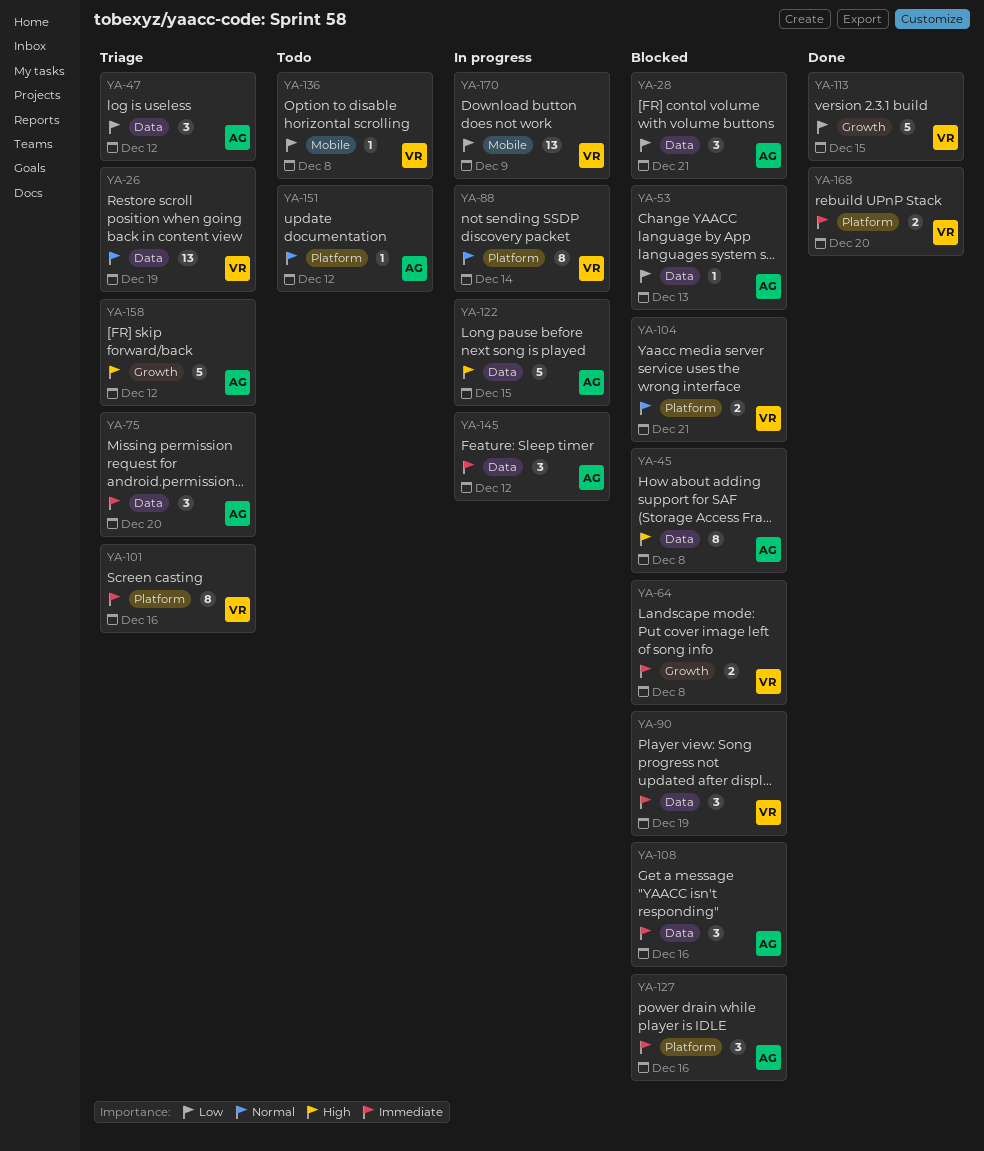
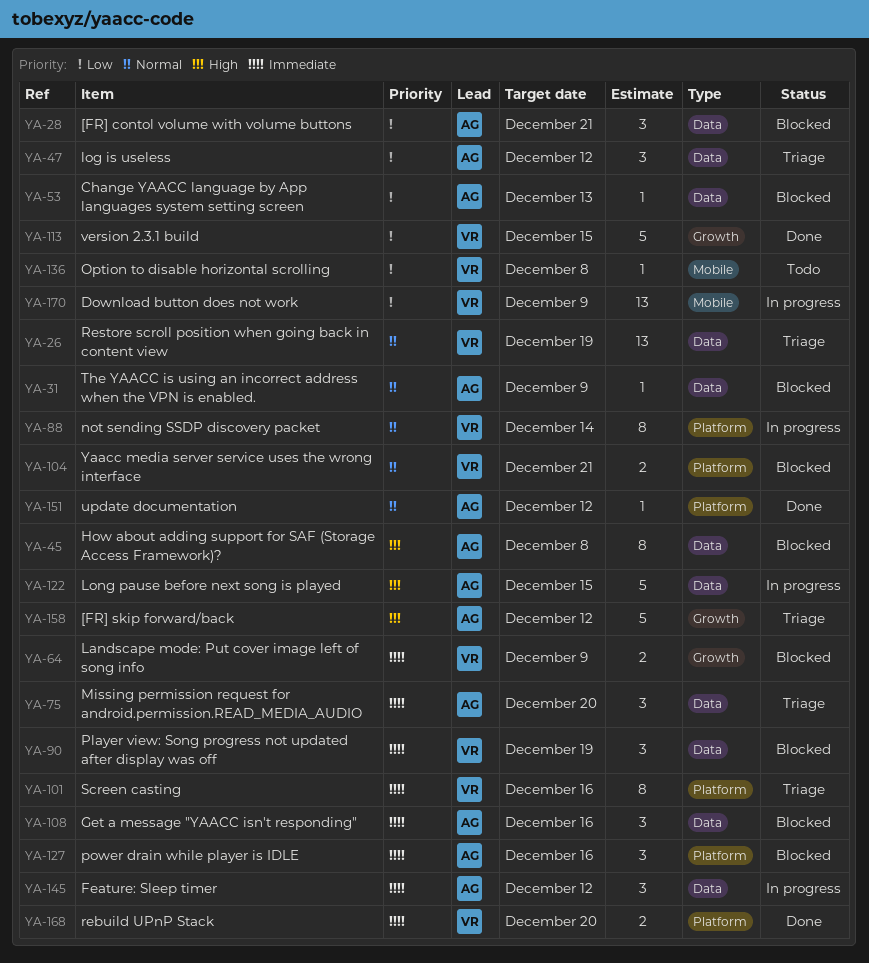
YA-31: none -> present
YA-64, due: Dec 8 -> Dec 9
YA-151, status: Todo -> Done

